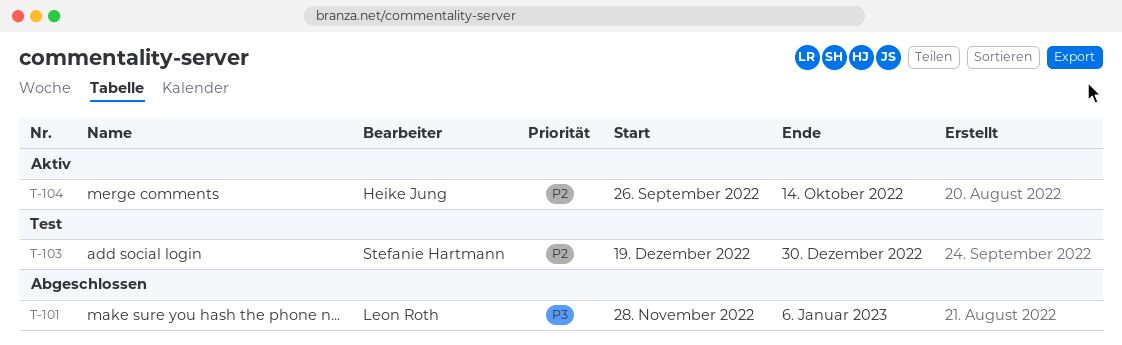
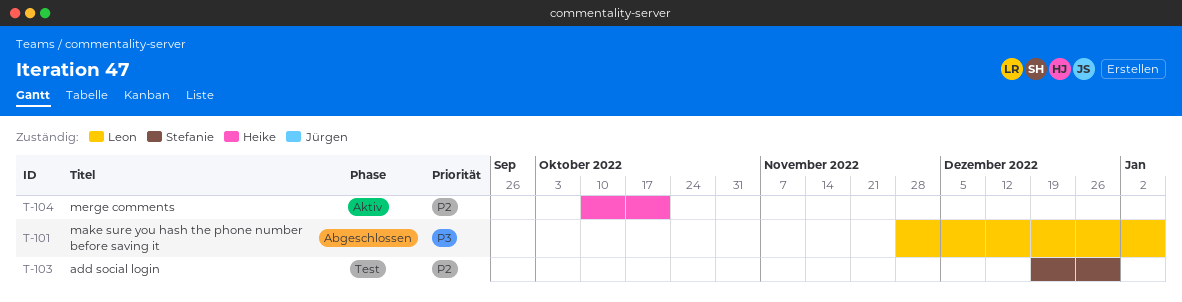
T-104, start: Sep 26 -> Oct 10
T-104, due: Oct 14 -> Oct 21

